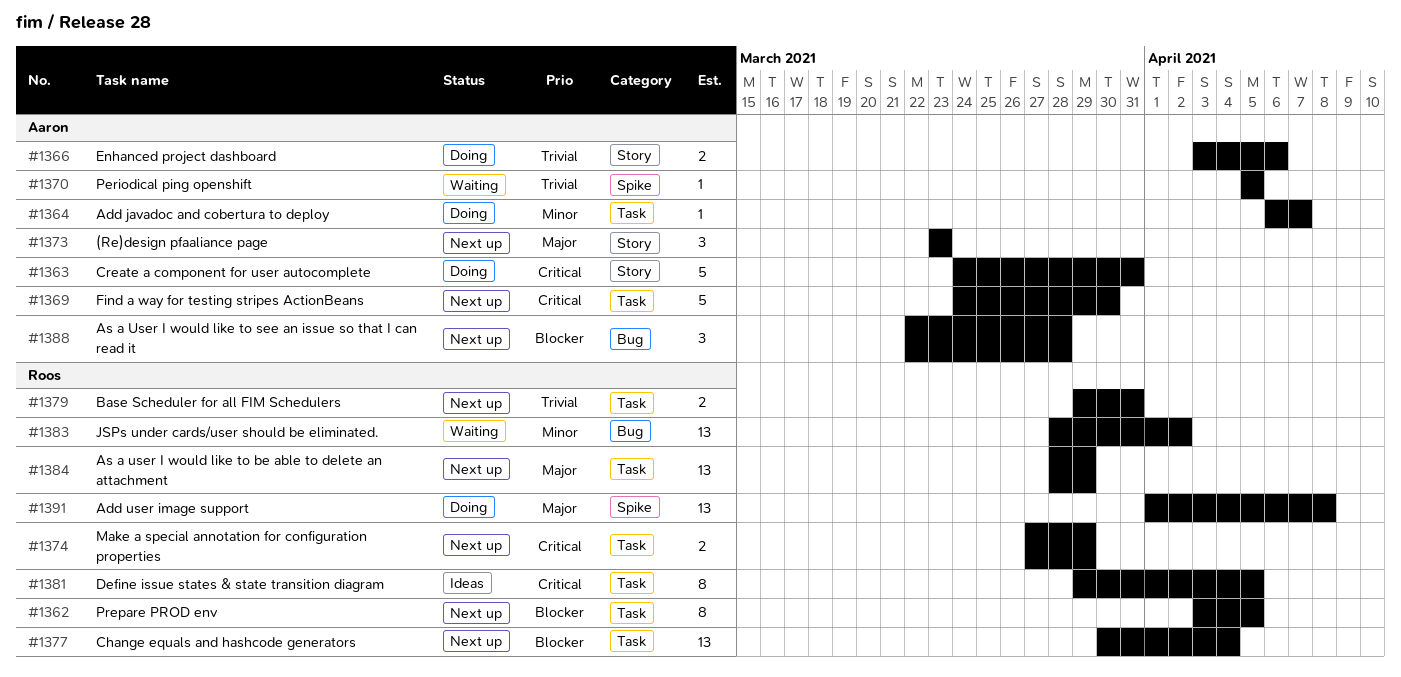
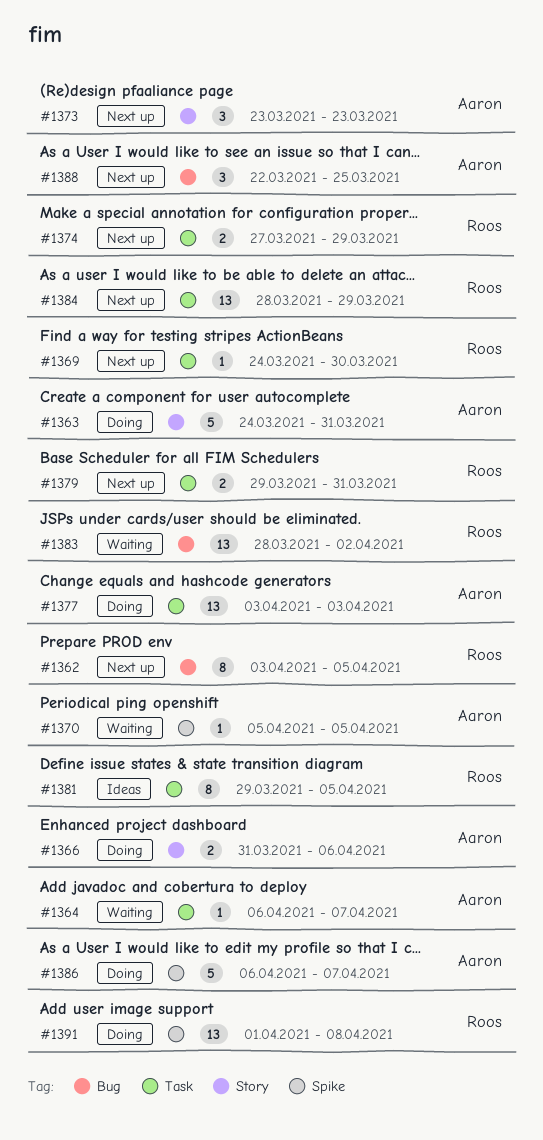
#1362, label: Task -> Bug
#1364, status: Doing -> Waiting
#1366, start: Apr 3 -> Mar 31
#1369, owner: Aaron -> Roos
#1369, estimate: 5 -> 1
#1377, status: Next up -> Doing
#1377, owner: Roos -> Aaron
#1377, start: Mar 30 -> Apr 3
#1377, due: Apr 4 -> Apr 3
#1386: none -> present
#1388, due: Mar 28 -> Mar 25

